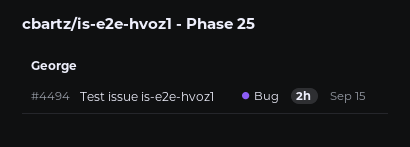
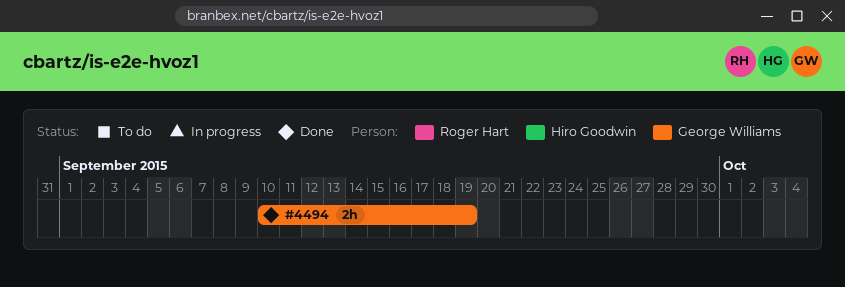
#4494, due: Sep 15 -> Sep 19

